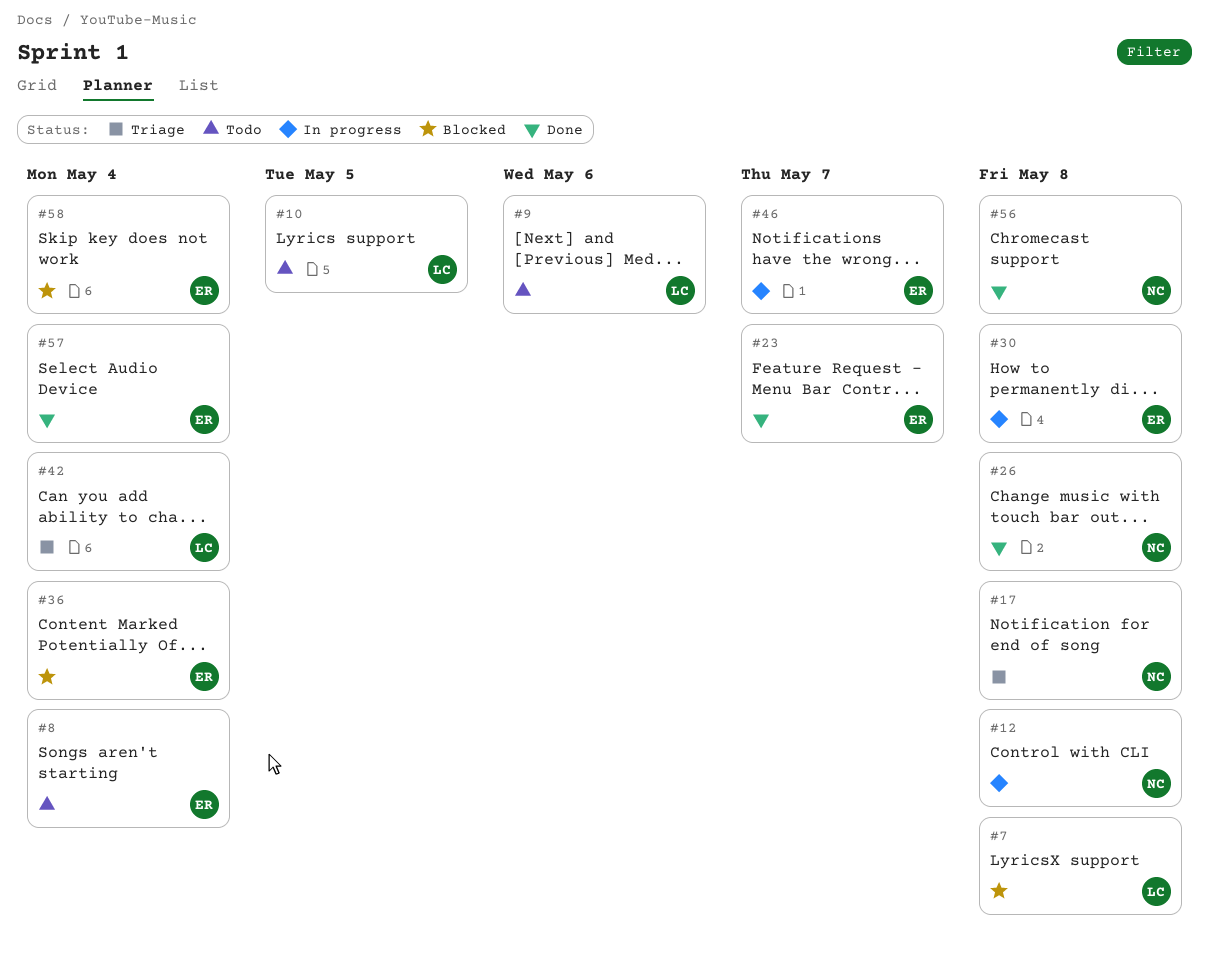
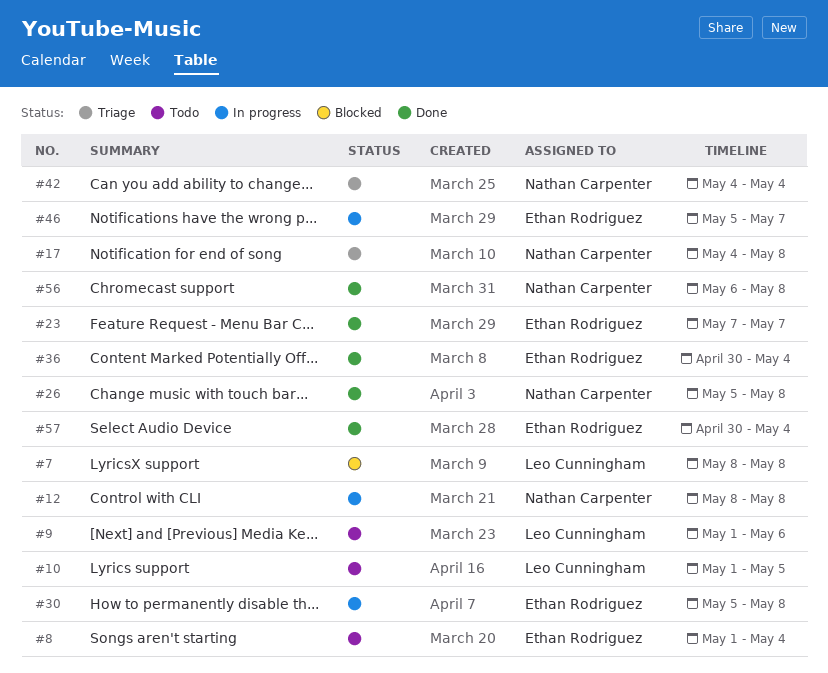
#36, status: Blocked -> Done
#42, owner: Leo Cunningham -> Nathan Carpenter
#58: present -> none

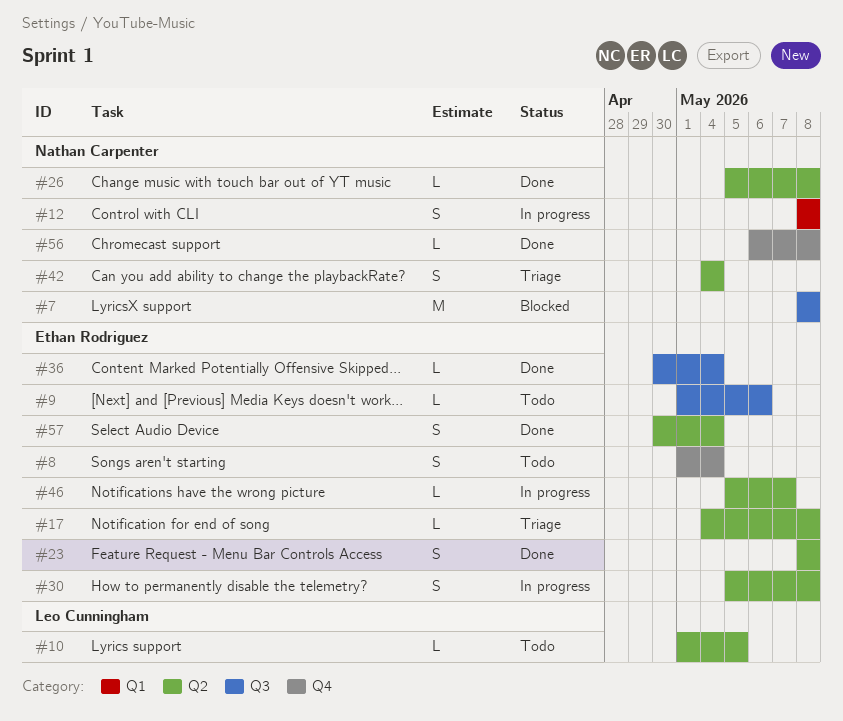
#7, owner: Leo Cunningham -> Nathan Carpenter
#9, owner: Leo Cunningham -> Ethan Rodriguez
#17, owner: Nathan Carpenter -> Ethan Rodriguez
#23, start: May 7 -> May 8
#23, due: May 7 -> May 8

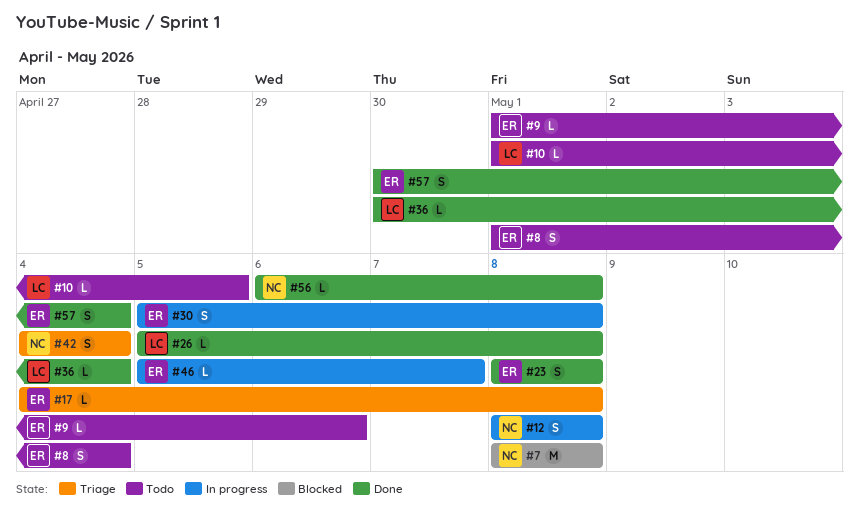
#26, owner: Nathan Carpenter -> Leo Cunningham
#36, owner: Ethan Rodriguez -> Leo Cunningham

